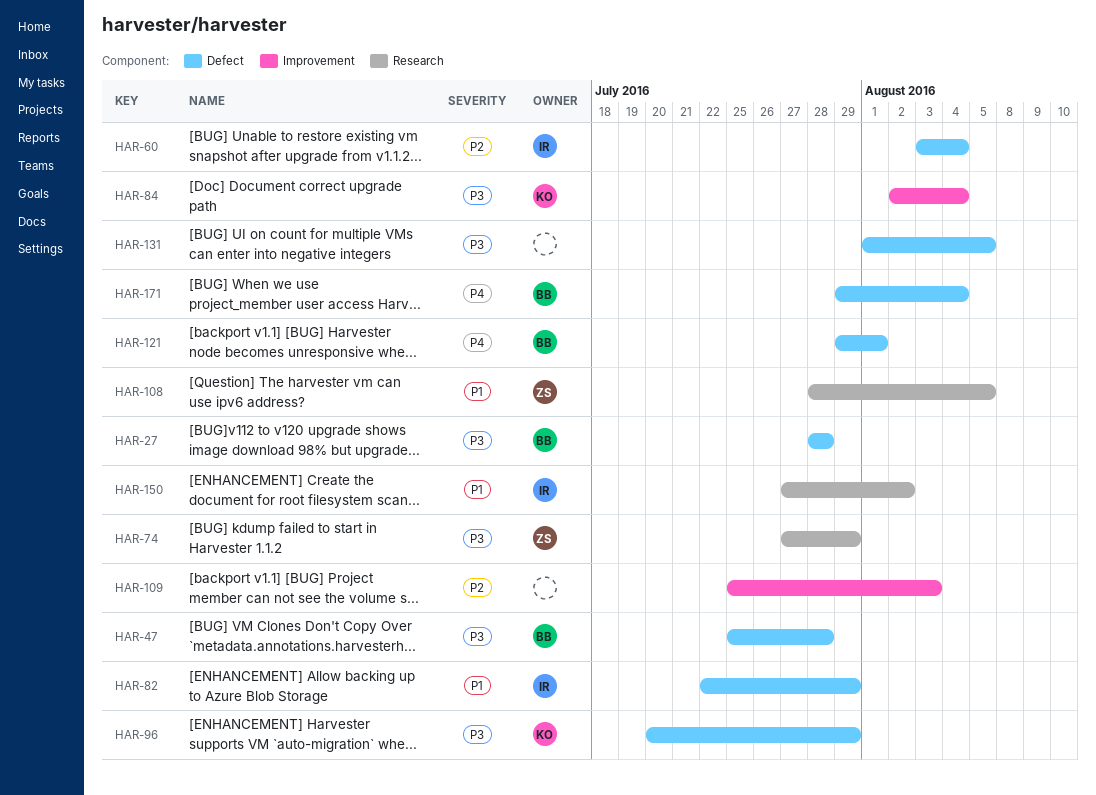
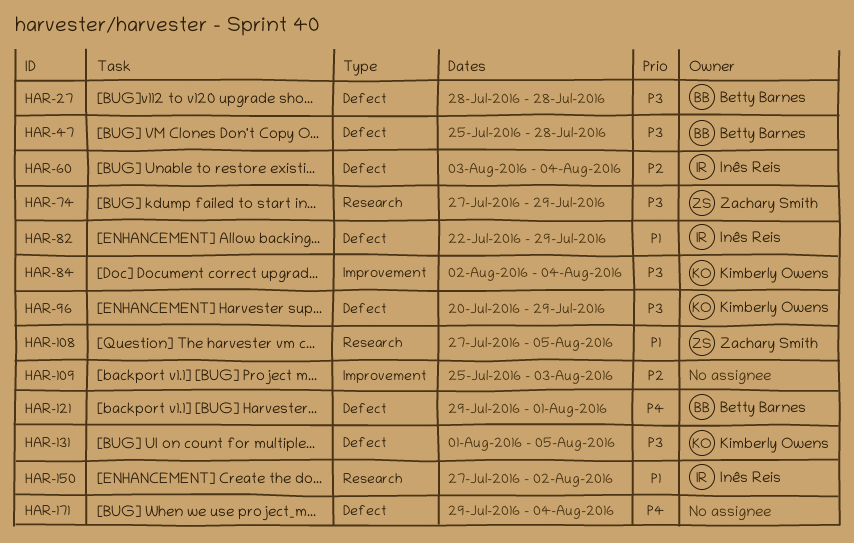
HAR-108, start: Jul 28 -> Jul 27
HAR-131, owner: none -> Kimberly Owens
HAR-171, owner: Betty Barnes -> none

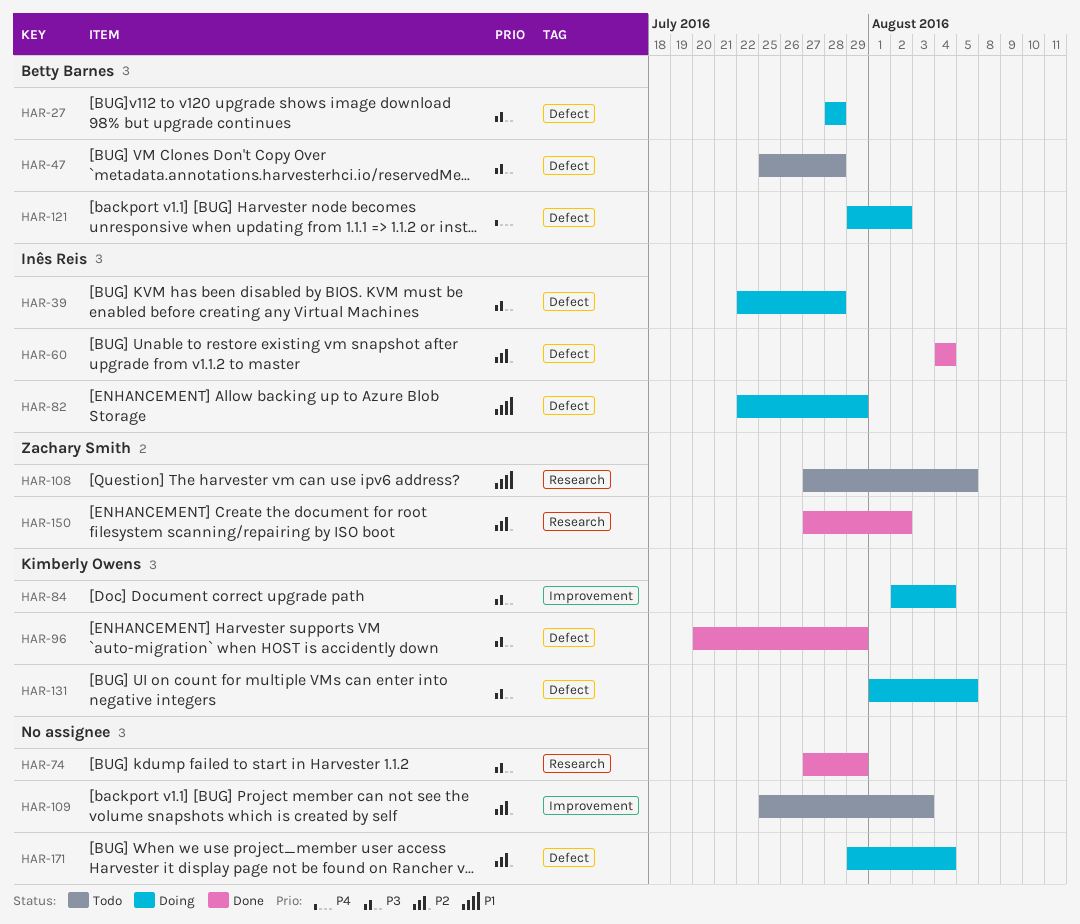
HAR-39: none -> present
HAR-60, start: Aug 3 -> Aug 4
HAR-74, owner: Zachary Smith -> none
HAR-121, due: Aug 1 -> Aug 2
HAR-150, owner: Inês Reis -> Zachary Smith
HAR-150, priority: P1 -> P2
HAR-171, priority: P4 -> P2

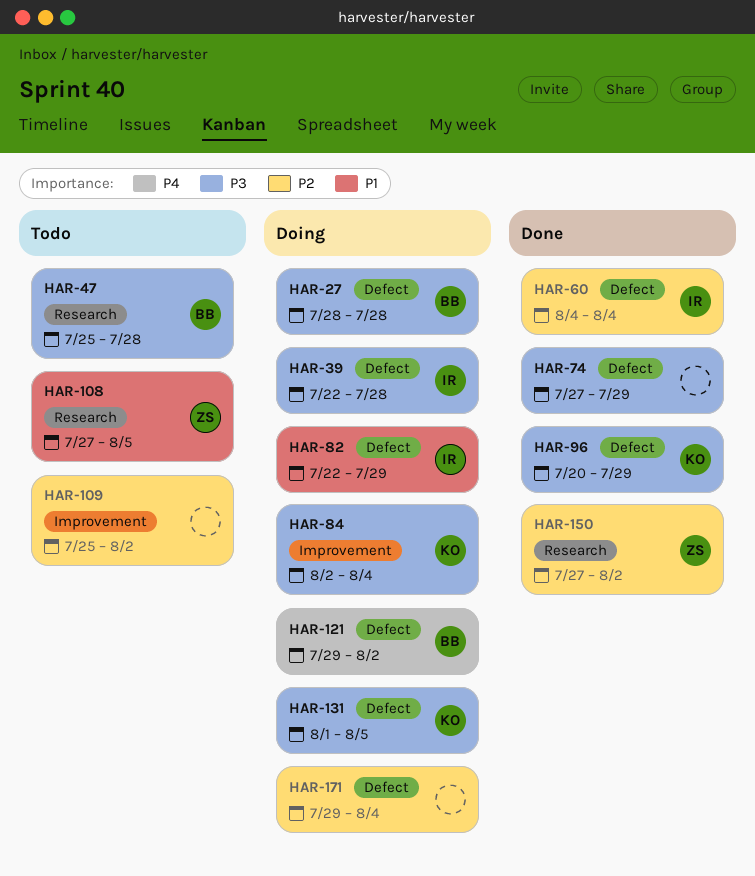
HAR-47, label: Defect -> Research
HAR-74, label: Research -> Defect
HAR-109, due: Aug 3 -> Aug 2

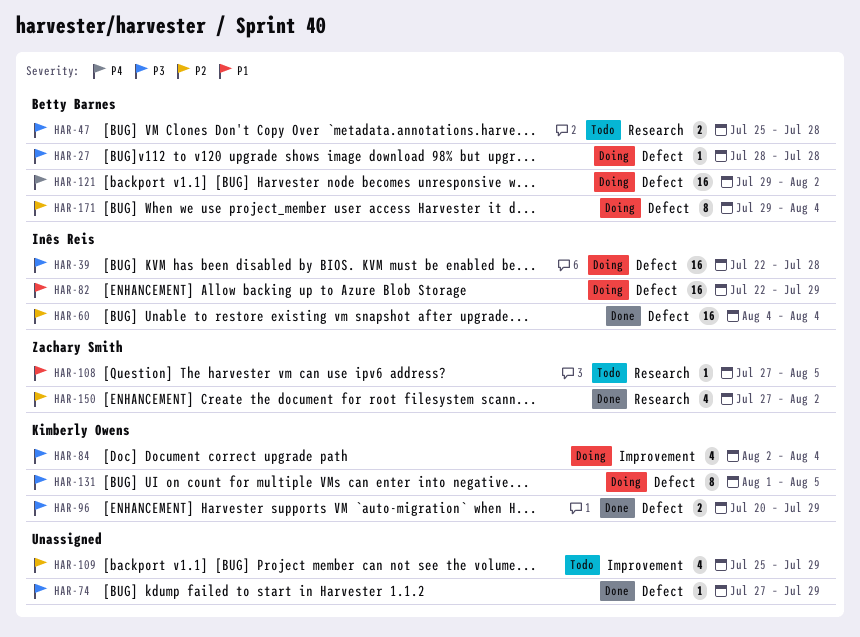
HAR-109, due: Aug 2 -> Jul 29
HAR-171, owner: none -> Betty Barnes

